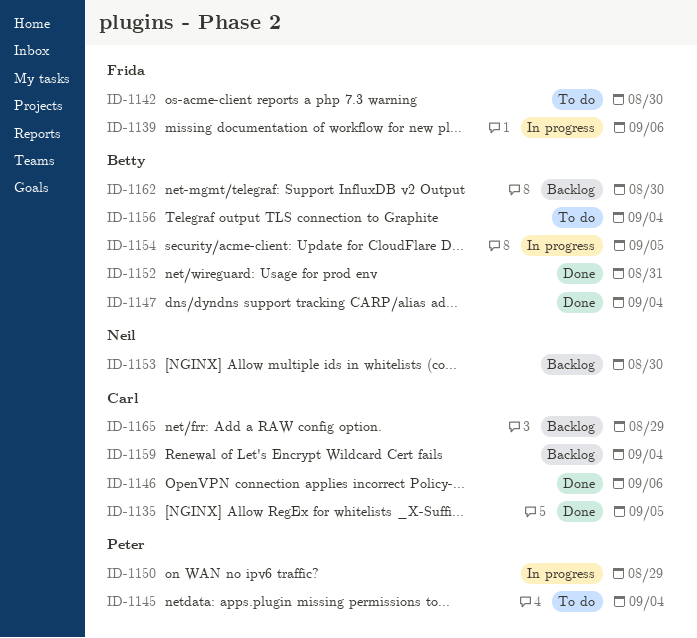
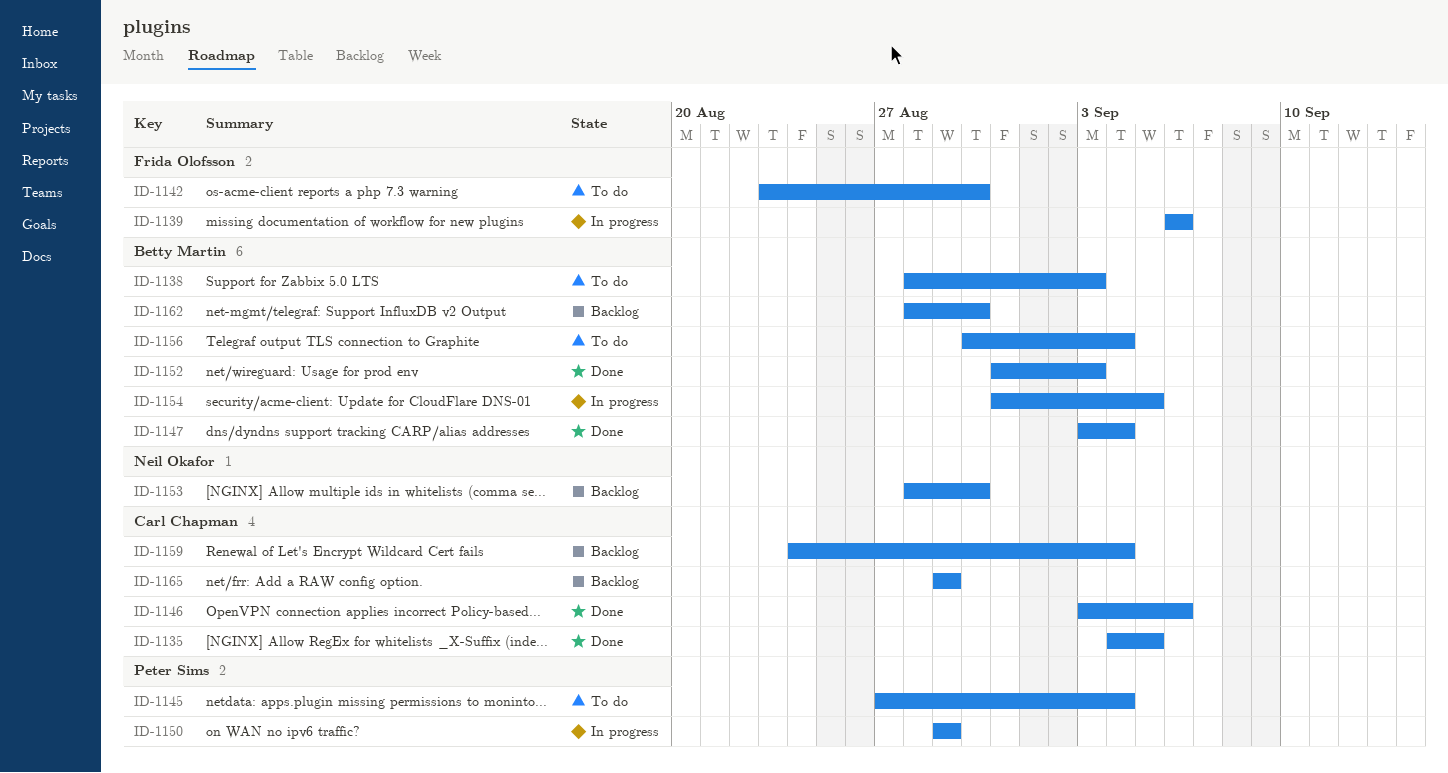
ID-1138: none -> present
ID-1152, due: Aug 31 -> Sep 3

